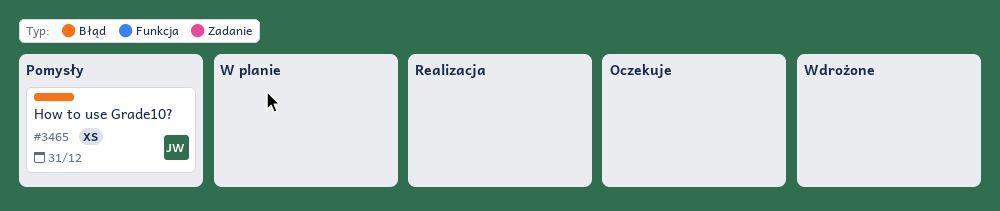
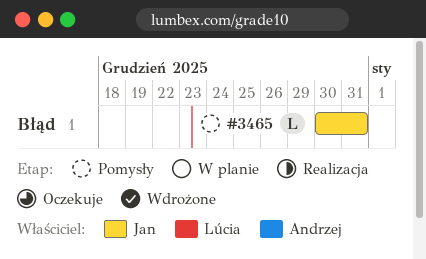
#3465, estimate: XS -> L

